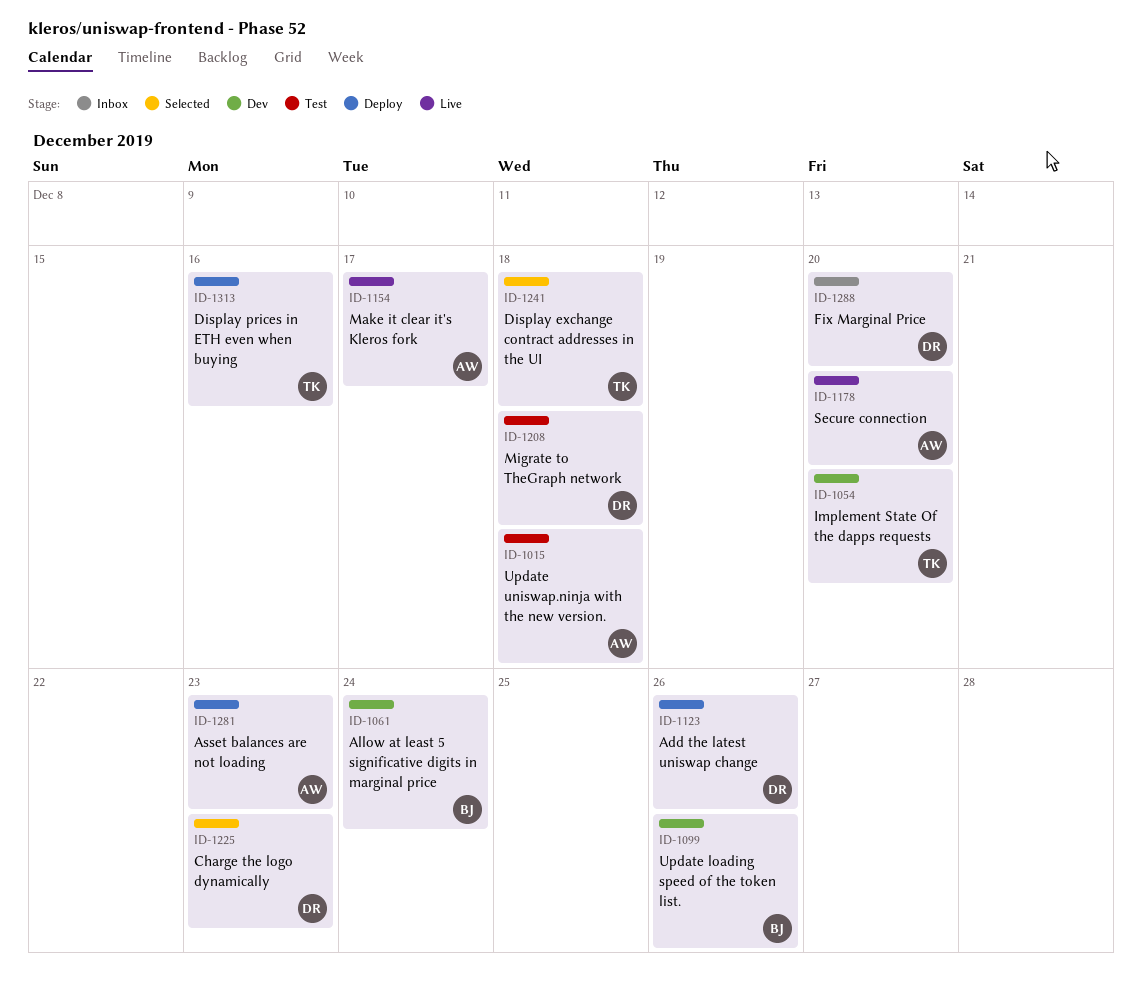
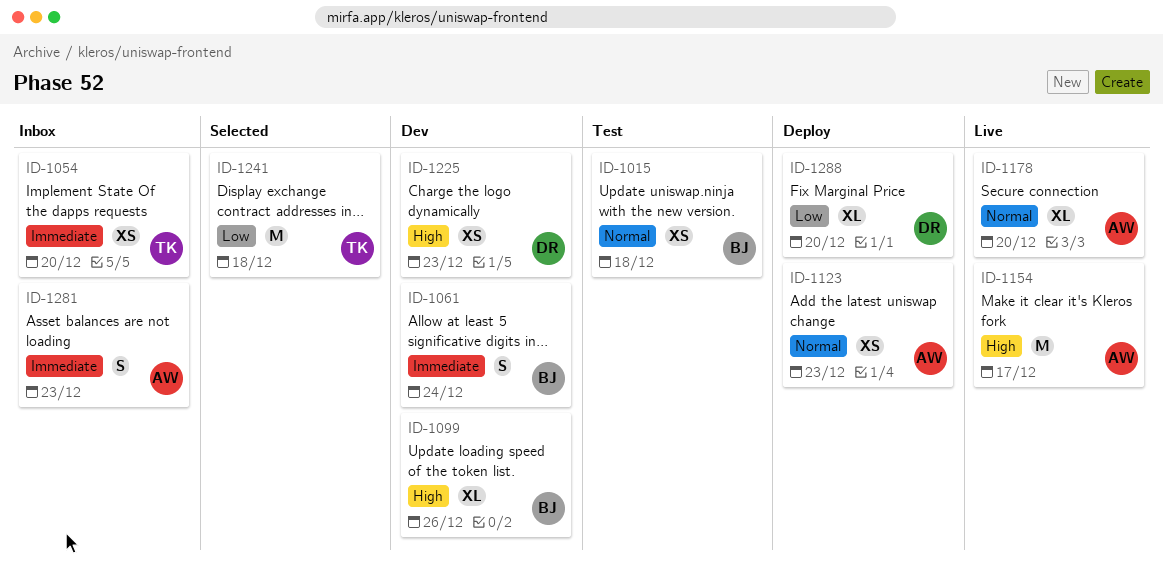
ID-1015, owner: AW -> BJ
ID-1054, status: Dev -> Inbox
ID-1123, owner: DR -> AW
ID-1123, due: Dec 26 -> Dec 23
ID-1208: present -> none
ID-1225, status: Selected -> Dev
ID-1281, status: Deploy -> Inbox
ID-1288, status: Inbox -> Deploy
ID-1313: present -> none

